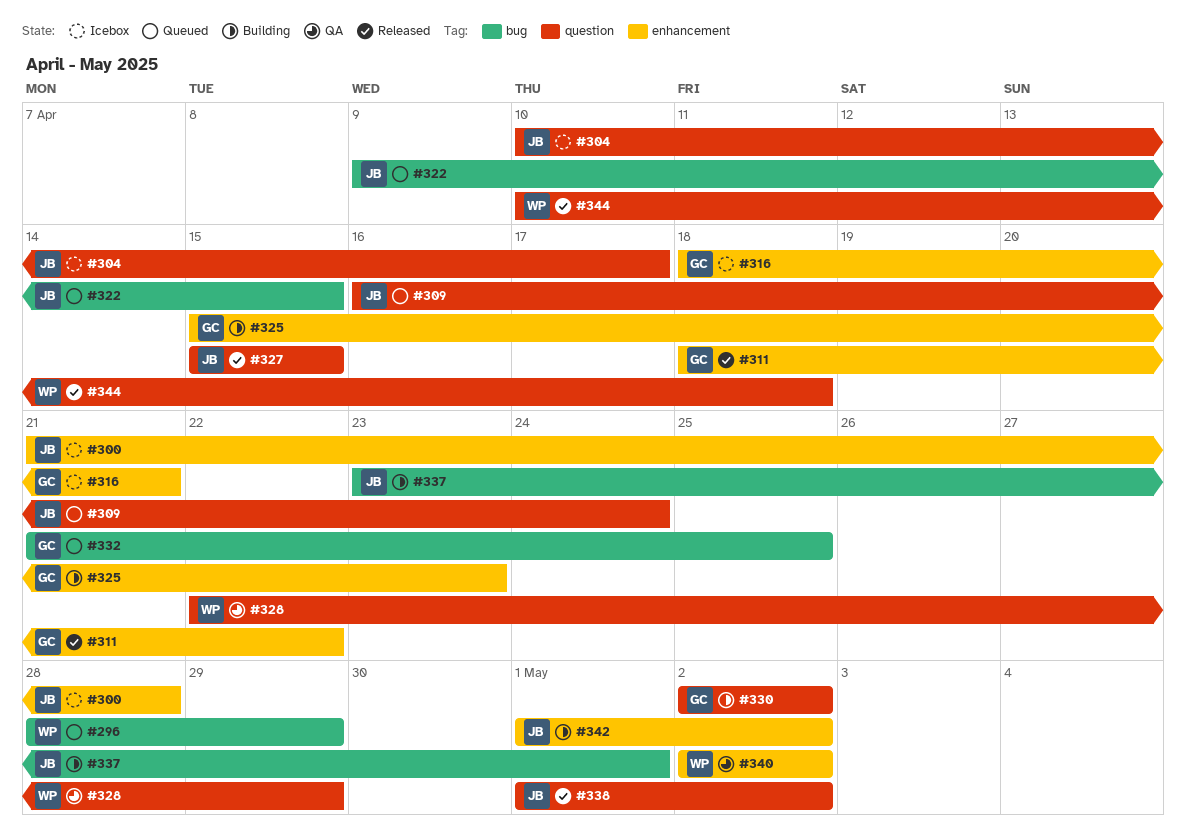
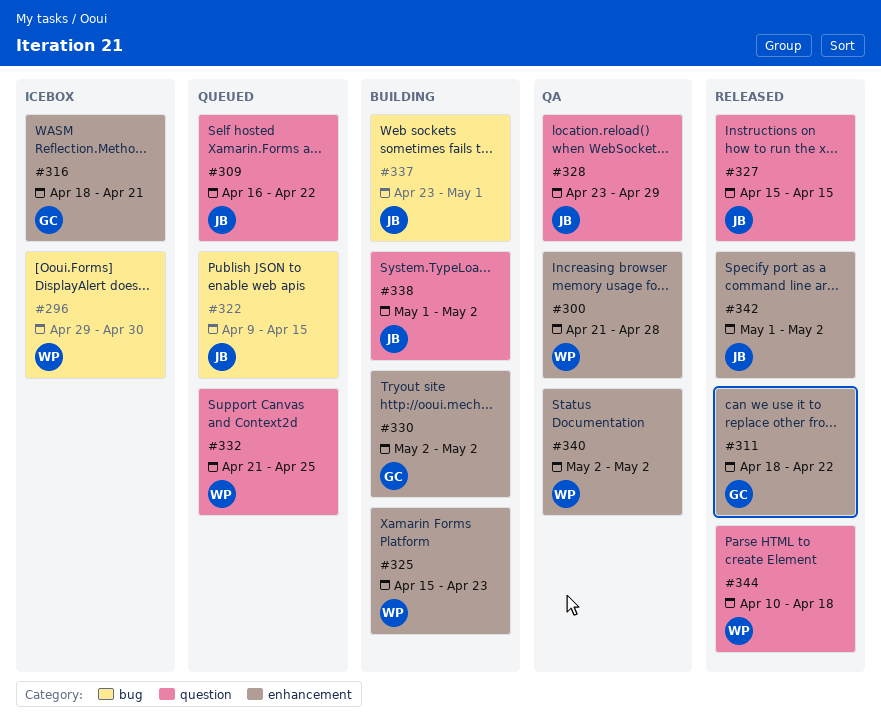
#296, status: Queued -> Icebox
#296, start: Apr 28 -> Apr 29
#296, due: Apr 29 -> Apr 30
#300, status: Icebox -> QA
#300, owner: JB -> WP
#304: present -> none
#309, due: Apr 24 -> Apr 22
#325, owner: GC -> WP
#328, owner: WP -> JB
#328, start: Apr 22 -> Apr 23
#330, label: question -> enhancement
#332, owner: GC -> WP
#332, label: bug -> question
#338, status: Released -> Building
#342, status: Building -> Released

